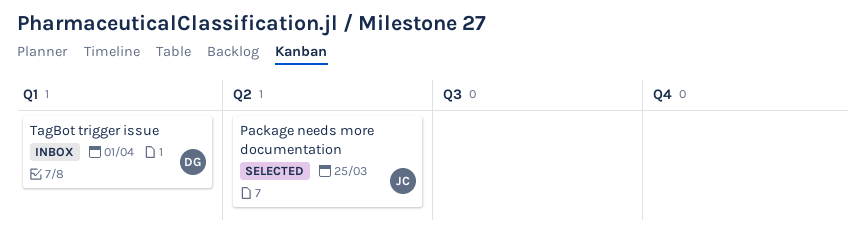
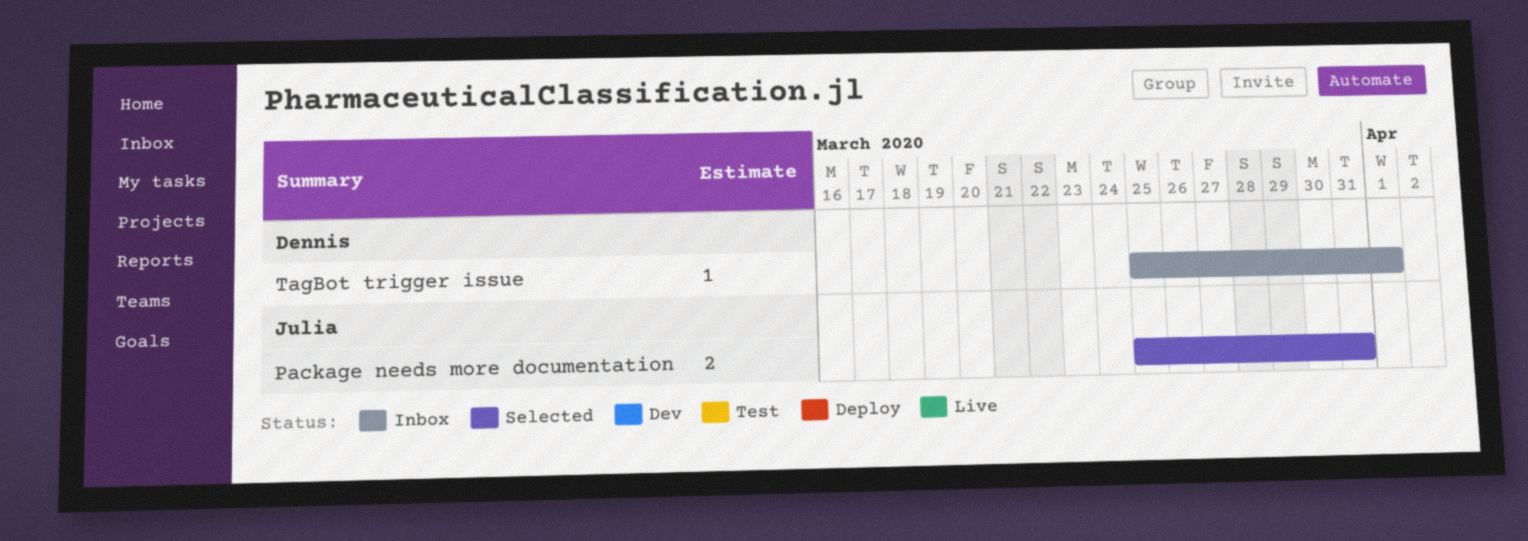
Package needs more documentation, due: Mar 25 -> Mar 31

